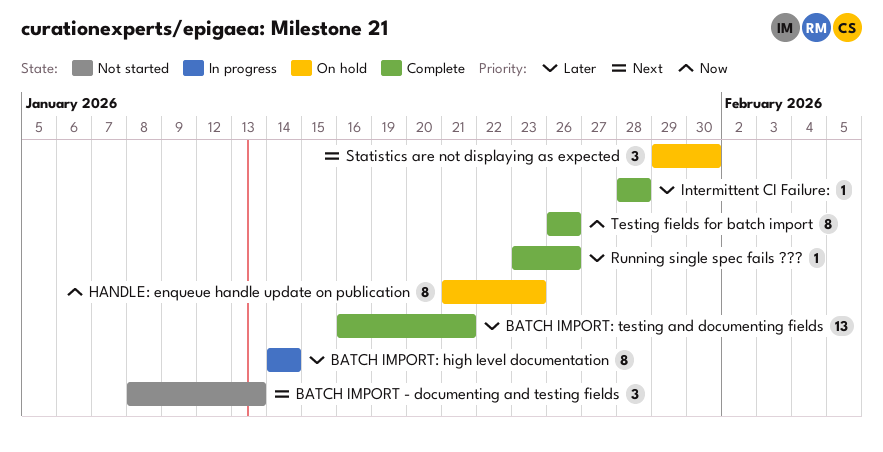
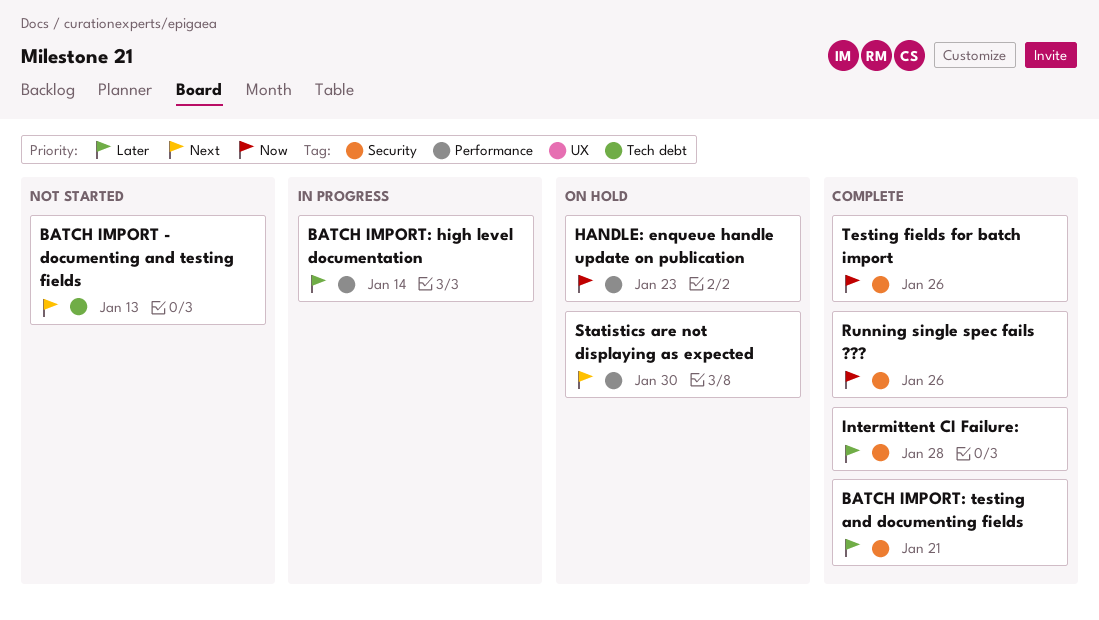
Running single spec fails ???, priority: Later -> Now

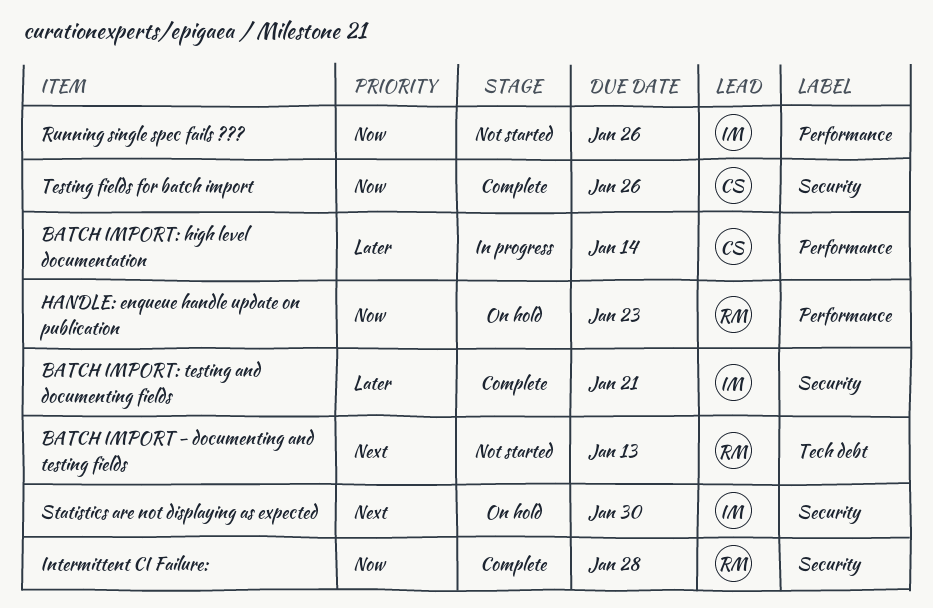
Intermittent CI Failure:, priority: Later -> Now
Running single spec fails ???, status: Complete -> Not started
Running single spec fails ???, label: Security -> Performance
Statistics are not displaying as expected, label: Performance -> Security

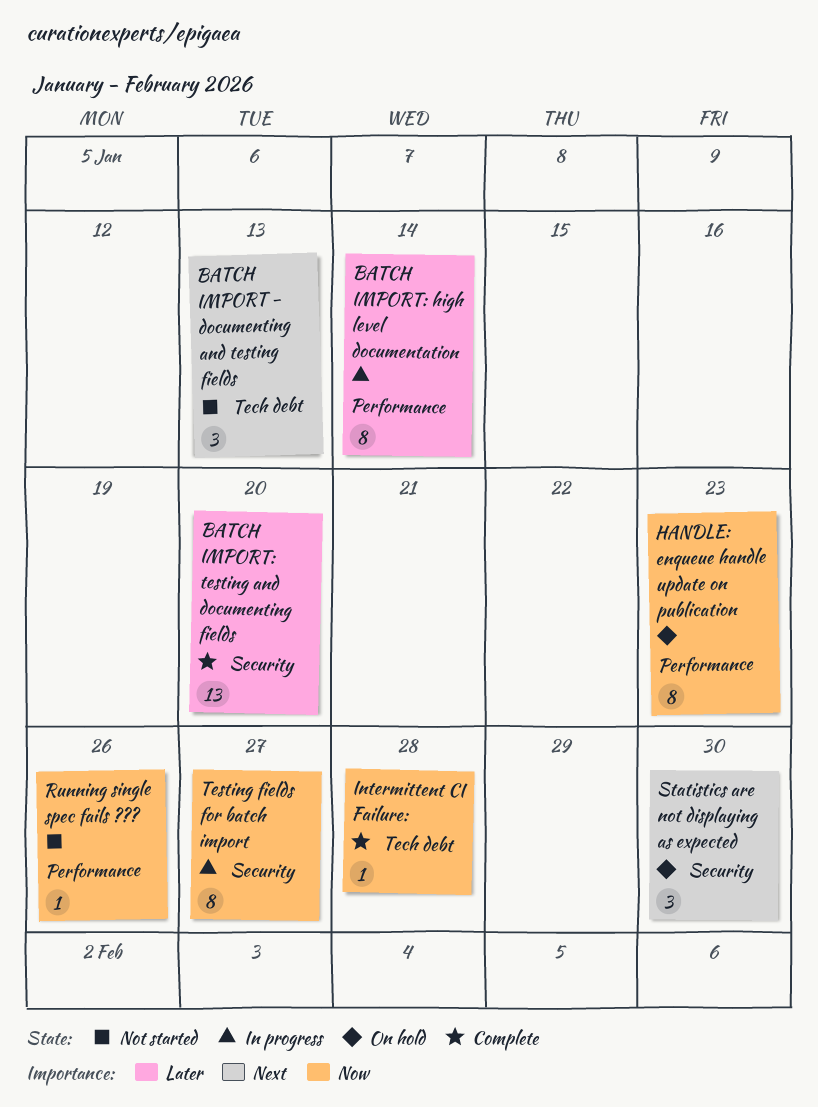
BATCH IMPORT: testing and documenting fields, due: Jan 21 -> Jan 20
Intermittent CI Failure:, label: Security -> Tech debt
Testing fields for batch import, status: Complete -> In progress
Testing fields for batch import, due: Jan 26 -> Jan 27

